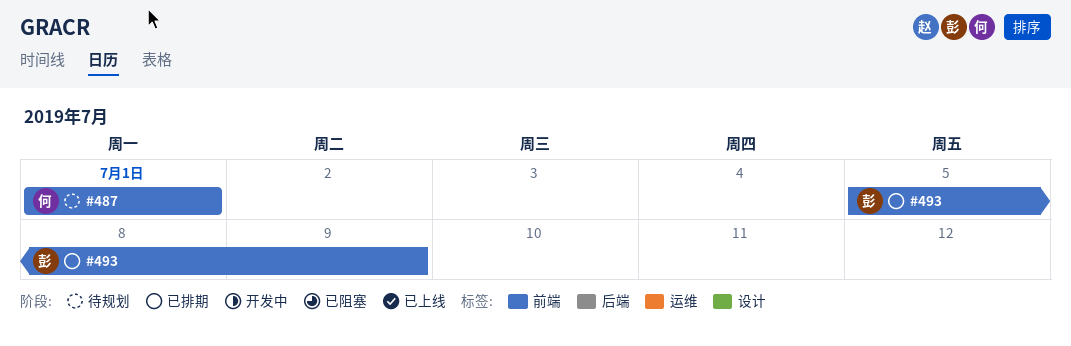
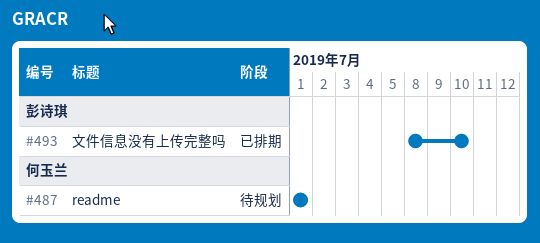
#493, start: Jul 5 -> Jul 8
#493, due: Jul 9 -> Jul 10

